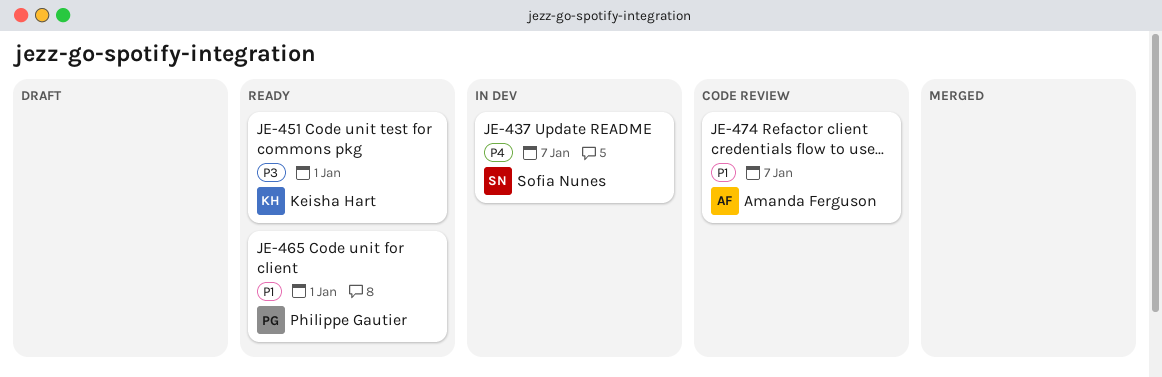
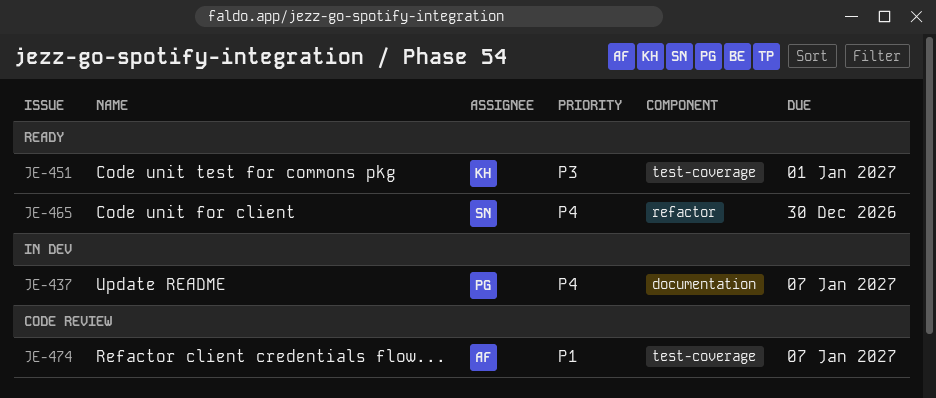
JE-437, owner: Sofia Nunes -> Philippe Gautier
JE-465, owner: Philippe Gautier -> Sofia Nunes
JE-465, priority: P1 -> P4
JE-465, due: Jan 1 -> Dec 30

